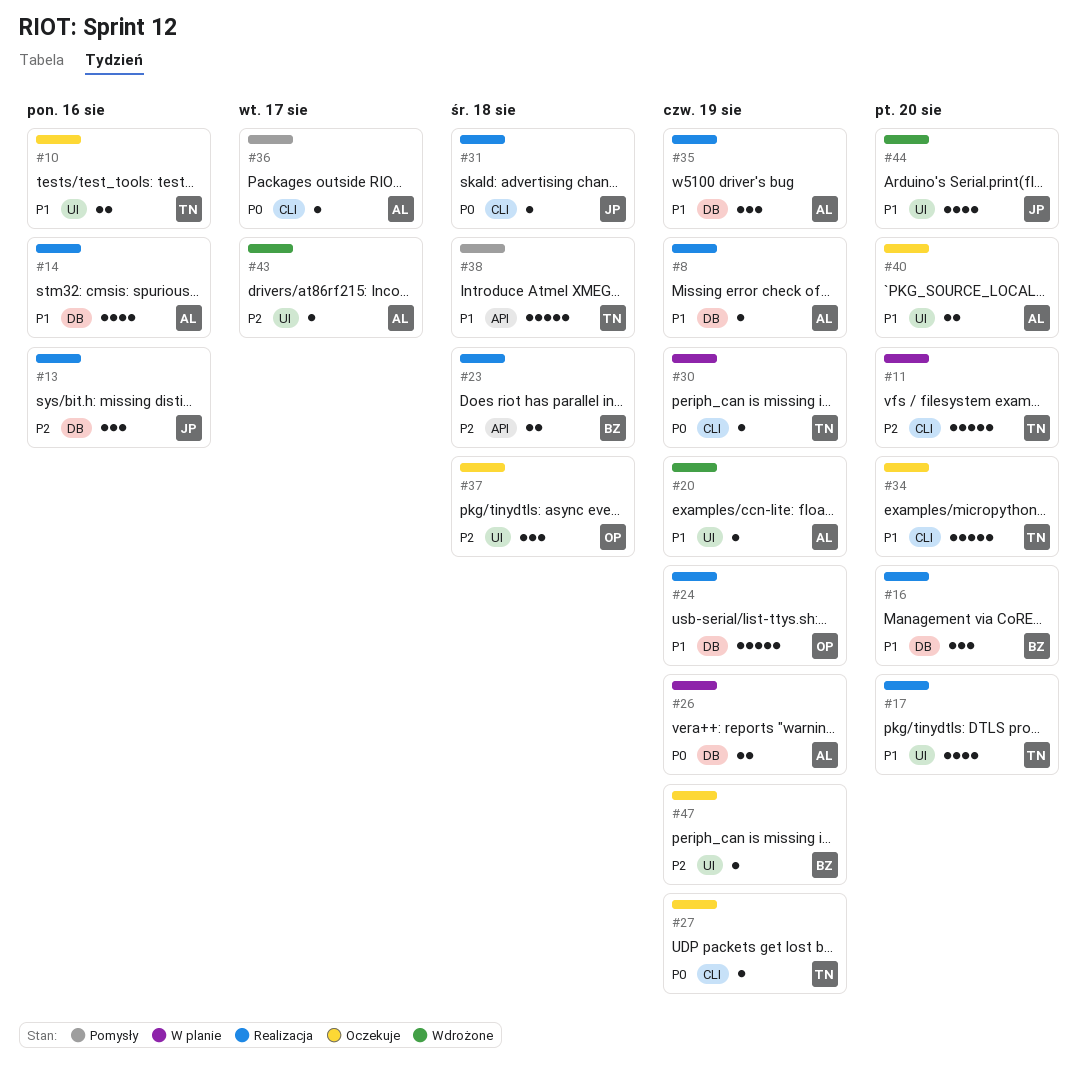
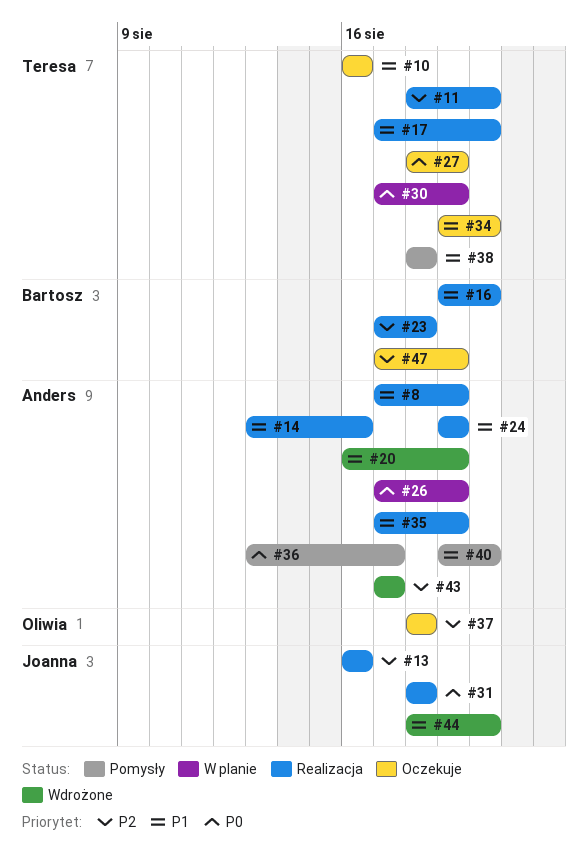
#11, status: W planie -> Realizacja
#24, owner: Oliwia -> Anders
#40, status: Oczekuje -> Pomysły

